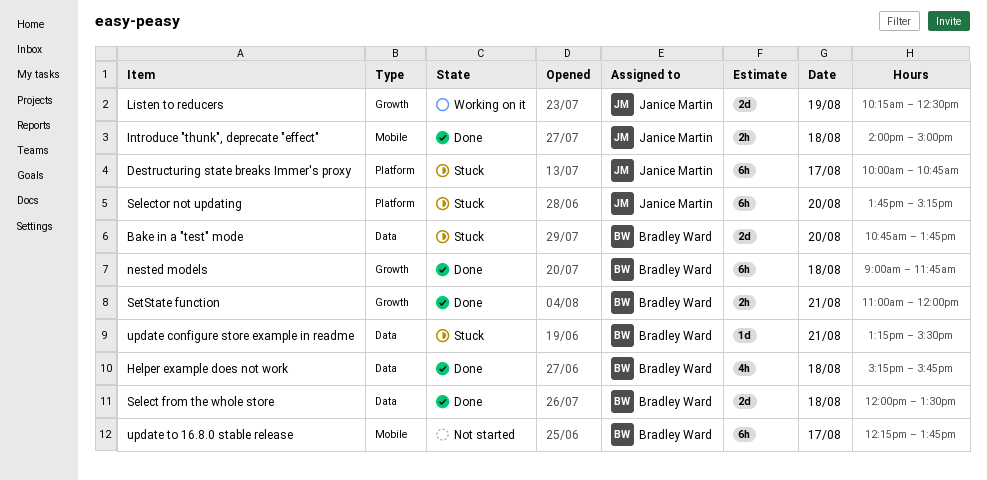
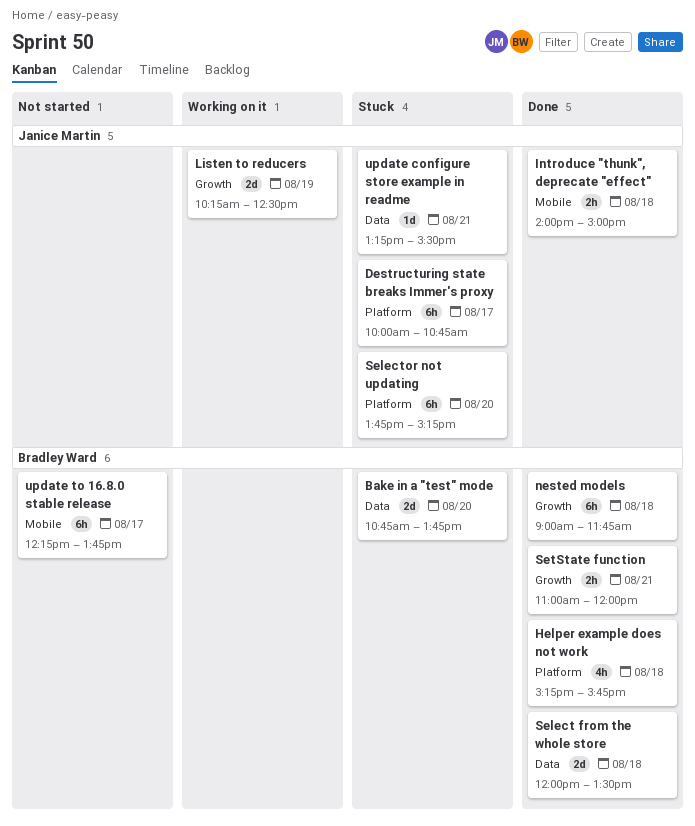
Helper example does not work, label: Data -> Platform
update configure store example in readme, owner: Bradley Ward -> Janice Martin

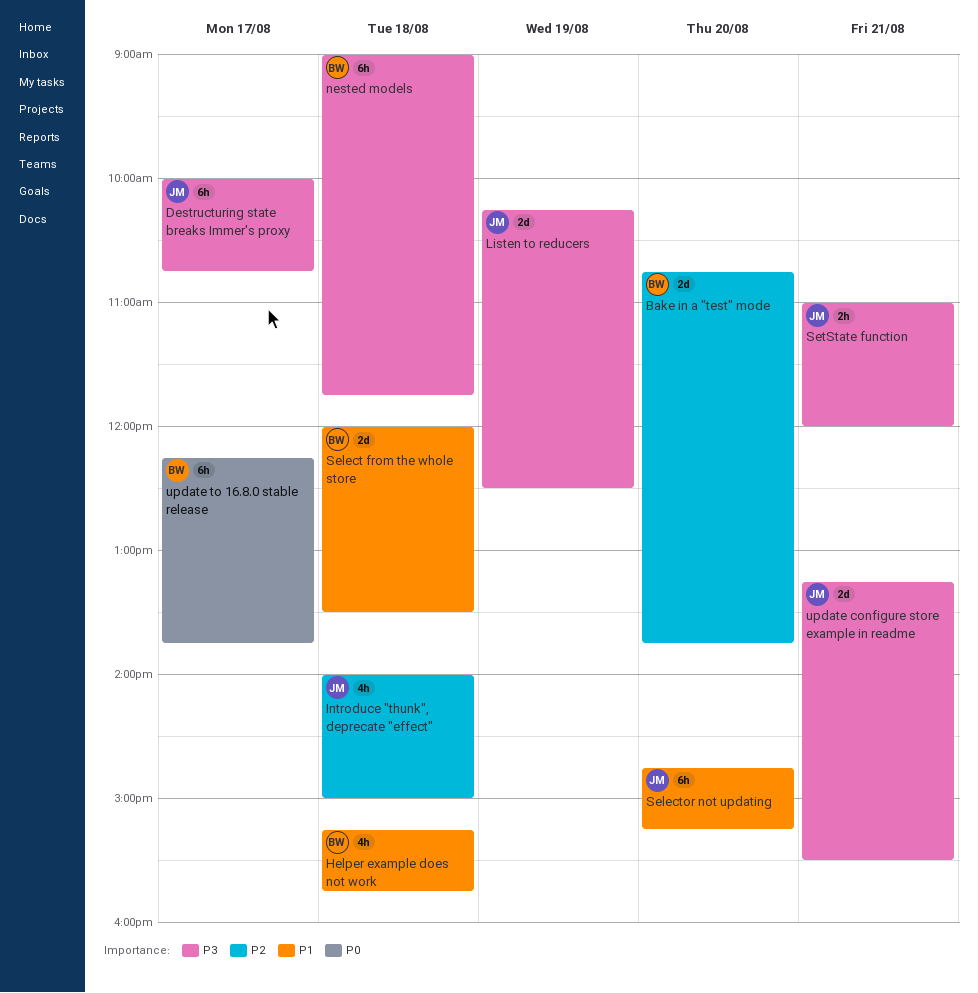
Introduce "thunk", deprecate "effect", estimate: 2h -> 4h
Selector not updating, begins: 13:45 -> 14:45
SetState function, owner: Bradley Ward -> Janice Martin
update configure store example in readme, estimate: 1d -> 2d

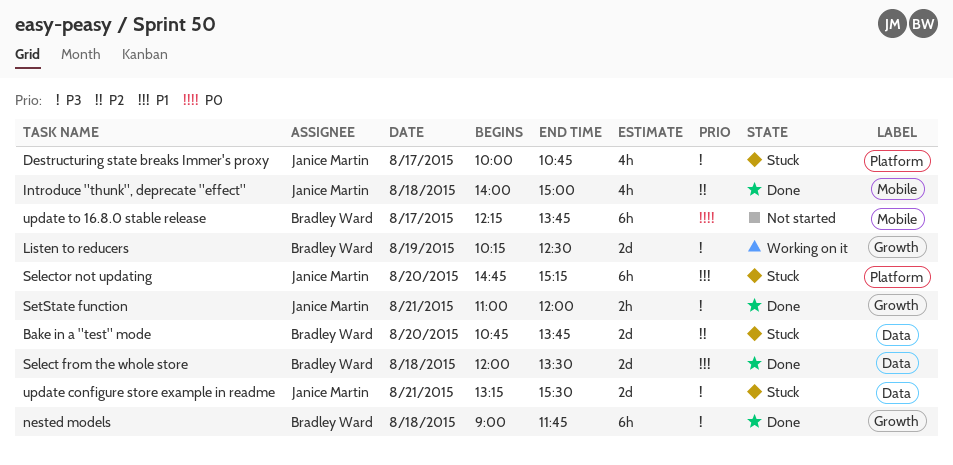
Destructuring state breaks Immer's proxy, estimate: 6h -> 4h
Helper example does not work: present -> none
Listen to reducers, owner: Janice Martin -> Bradley Ward

